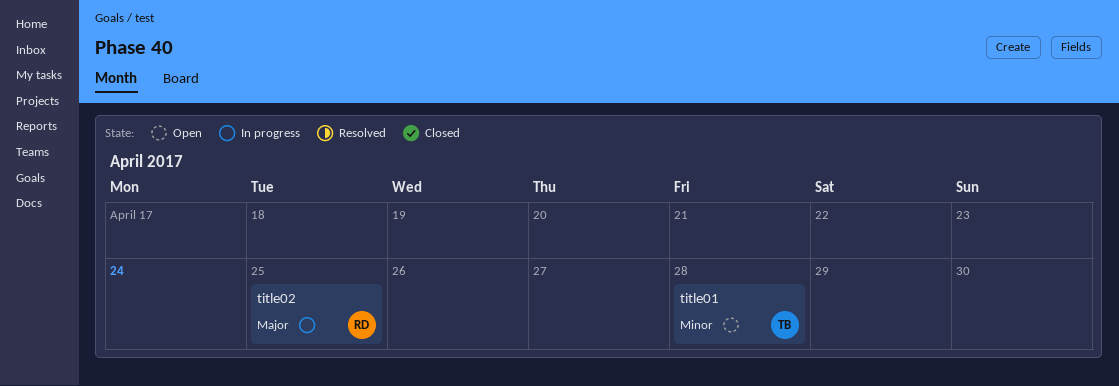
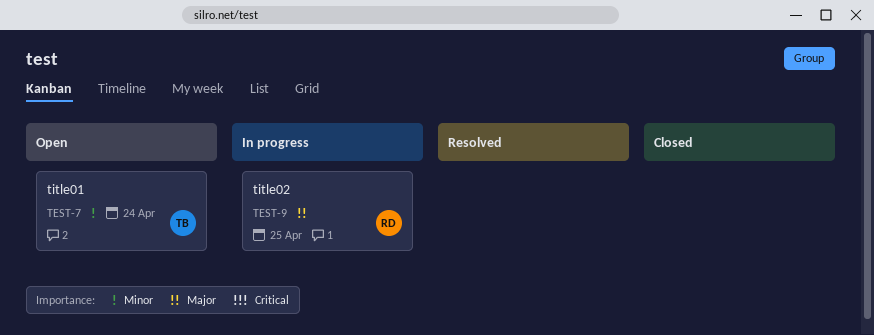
title01, due: Apr 28 -> Apr 24

